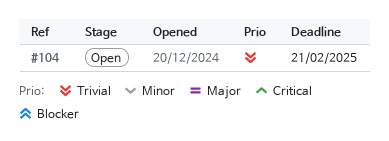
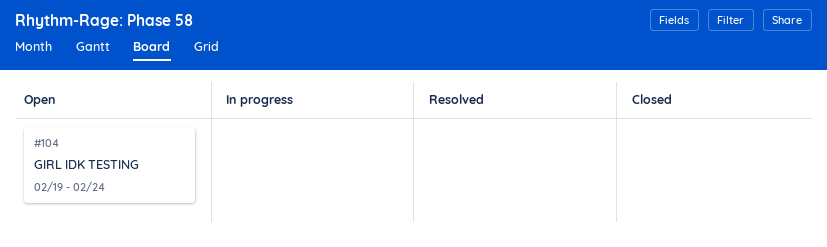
#104, due: Feb 21 -> Feb 24

